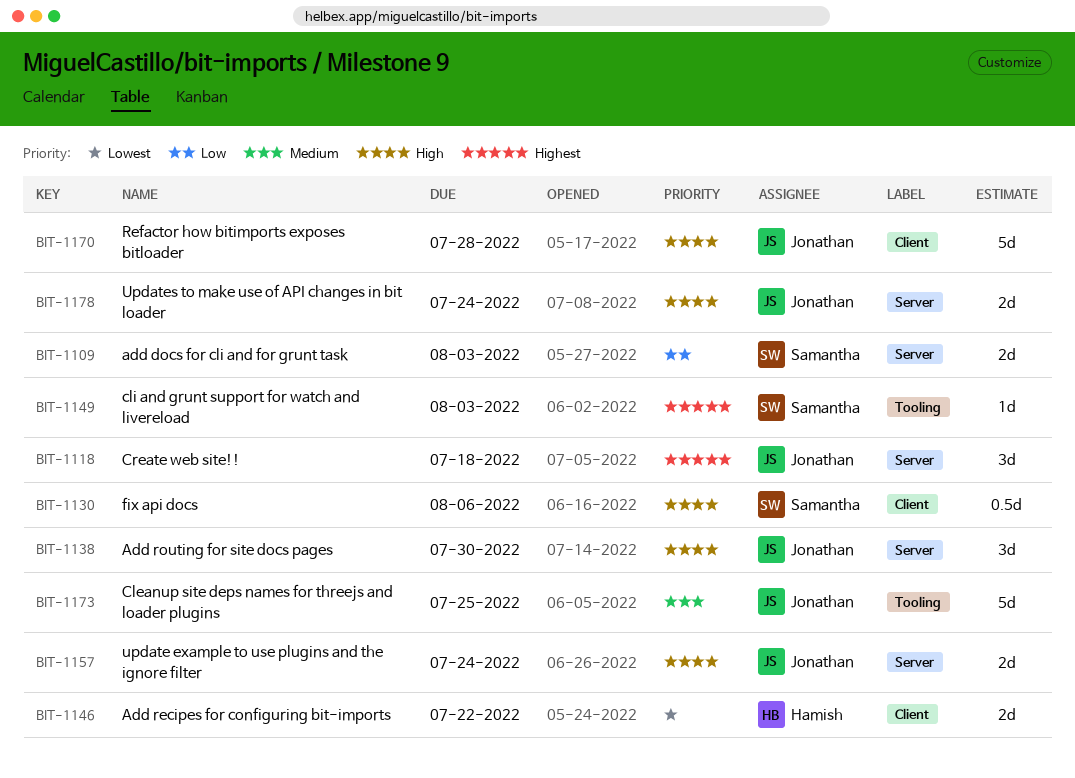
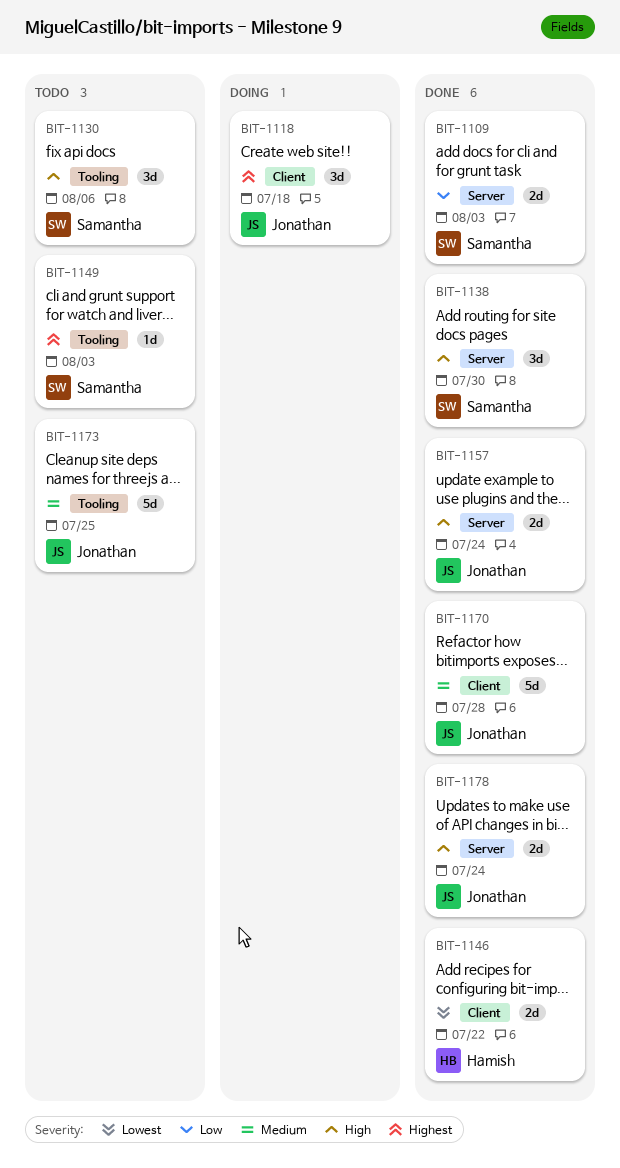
BIT-1118, label: Server -> Client
BIT-1130, label: Client -> Tooling
BIT-1130, estimate: 0.5d -> 3d
BIT-1138, owner: Jonathan -> Samantha
BIT-1170, priority: High -> Medium

